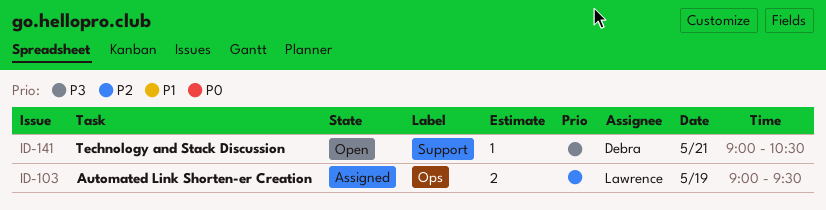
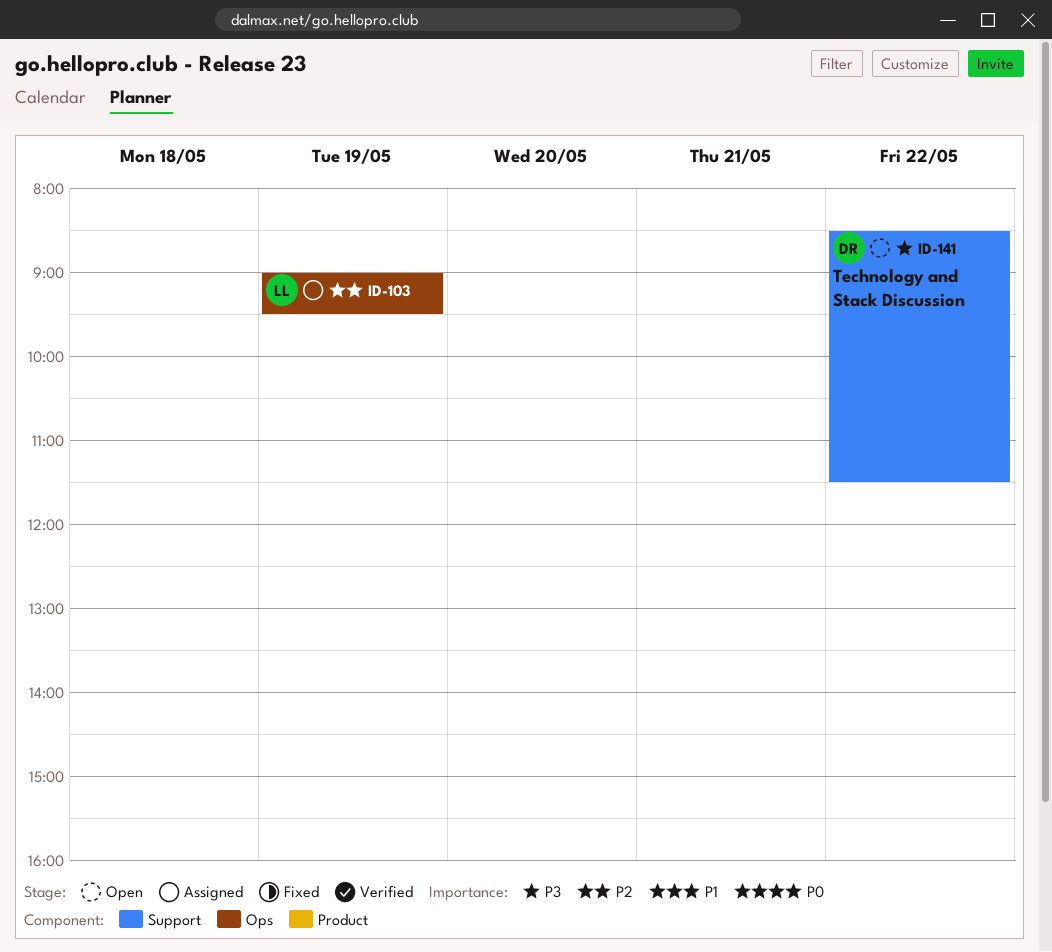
ID-141, day: May 21 -> May 22
ID-141, begins: 09:00 -> 08:30
ID-141, ends: 10:30 -> 11:30

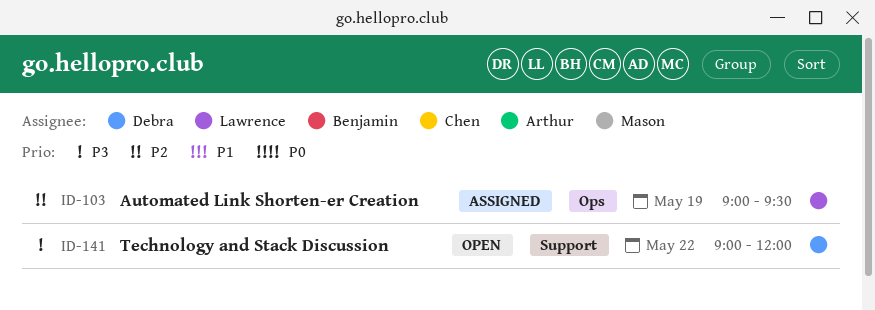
ID-141, begins: 08:30 -> 09:00
ID-141, ends: 11:30 -> 12:00

